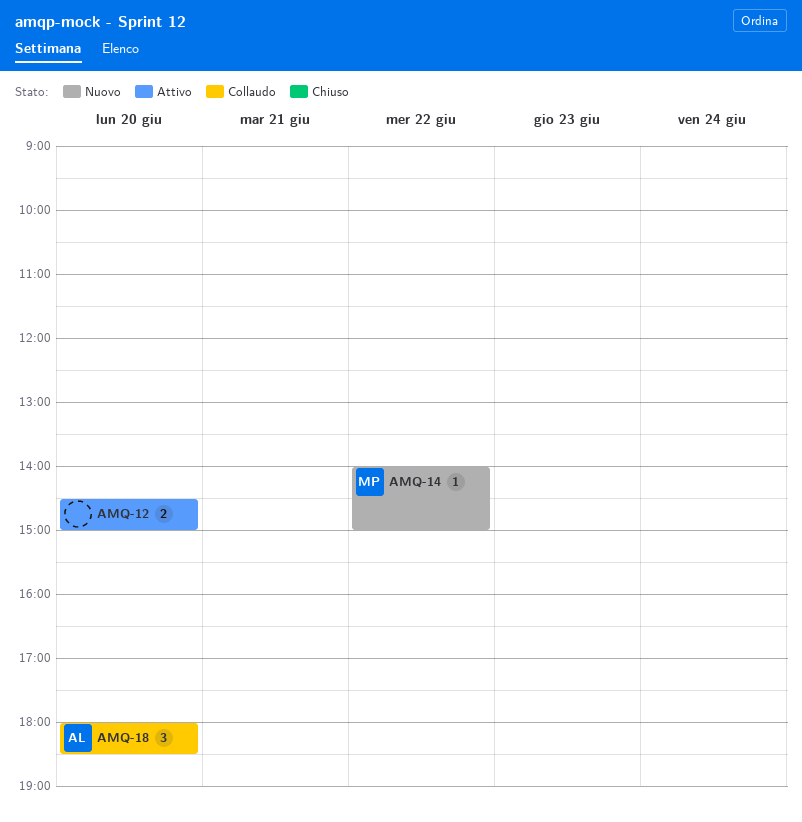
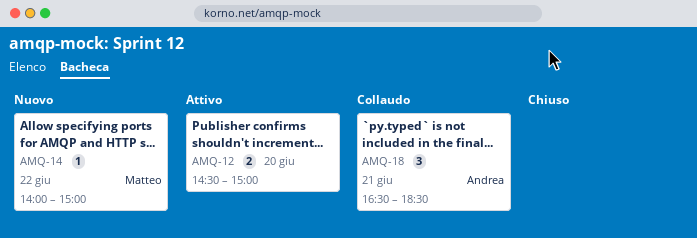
AMQ-18, day: Jun 20 -> Jun 21
AMQ-18, begins: 18:00 -> 16:30

